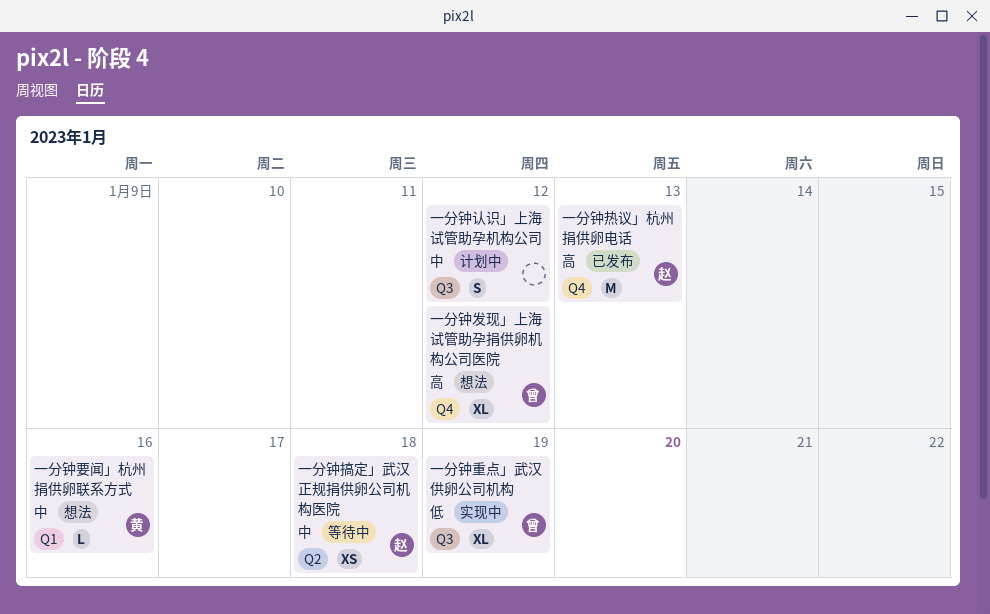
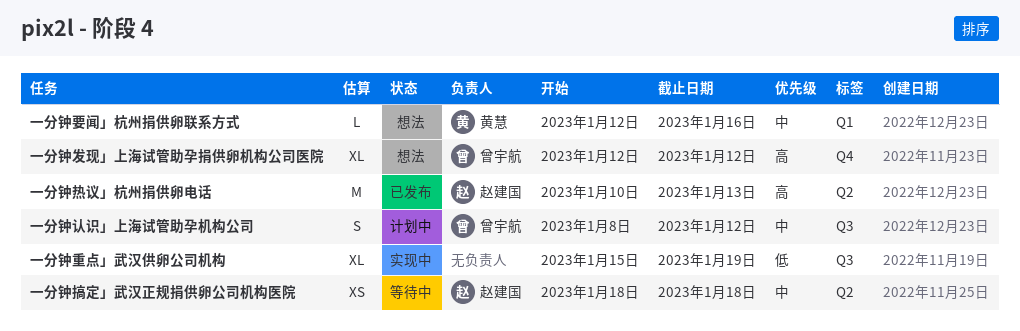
一分钟热议」杭州捐供卵电话, label: Q4 -> Q2
一分钟认识」上海试管助孕机构公司, owner: none -> 曾宇航
一分钟重点」武汉供卵公司机构, owner: 曾宇航 -> none

